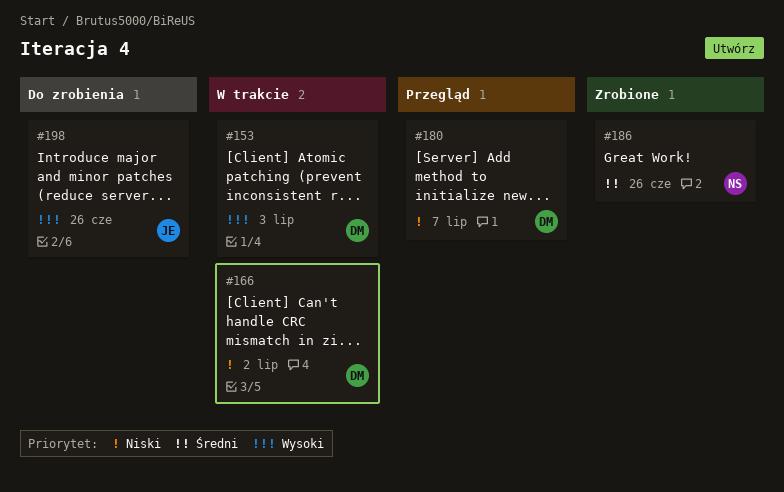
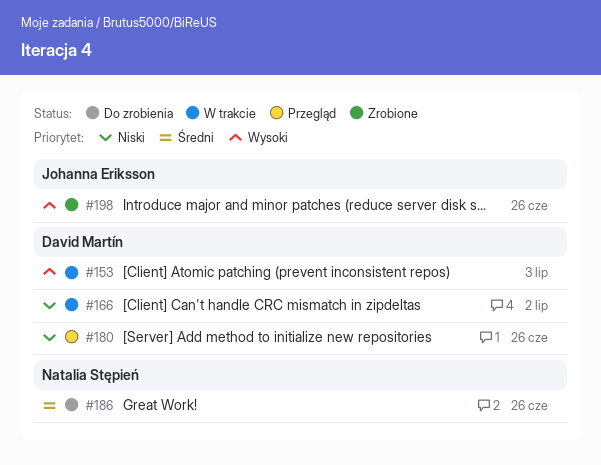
#180, due: Jul 7 -> Jun 26
#186, status: Zrobione -> Do zrobienia
#198, status: Do zrobienia -> Zrobione

